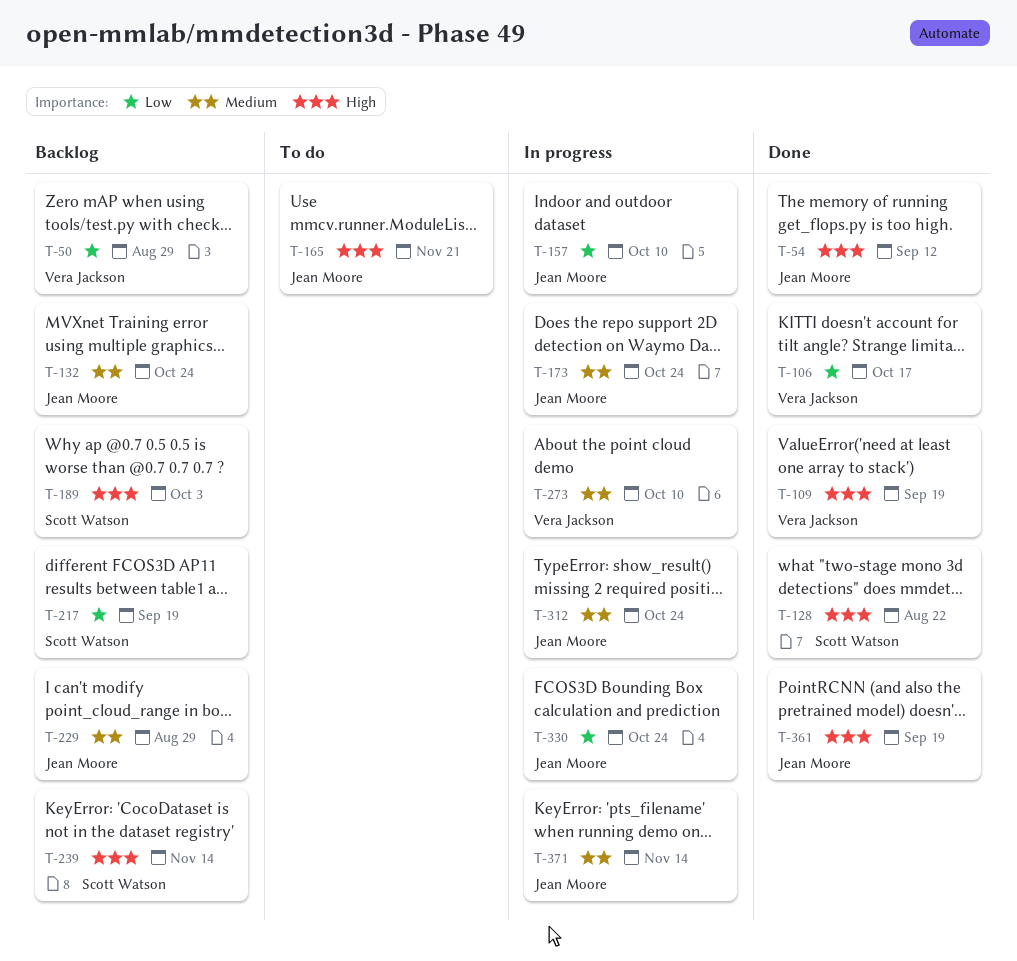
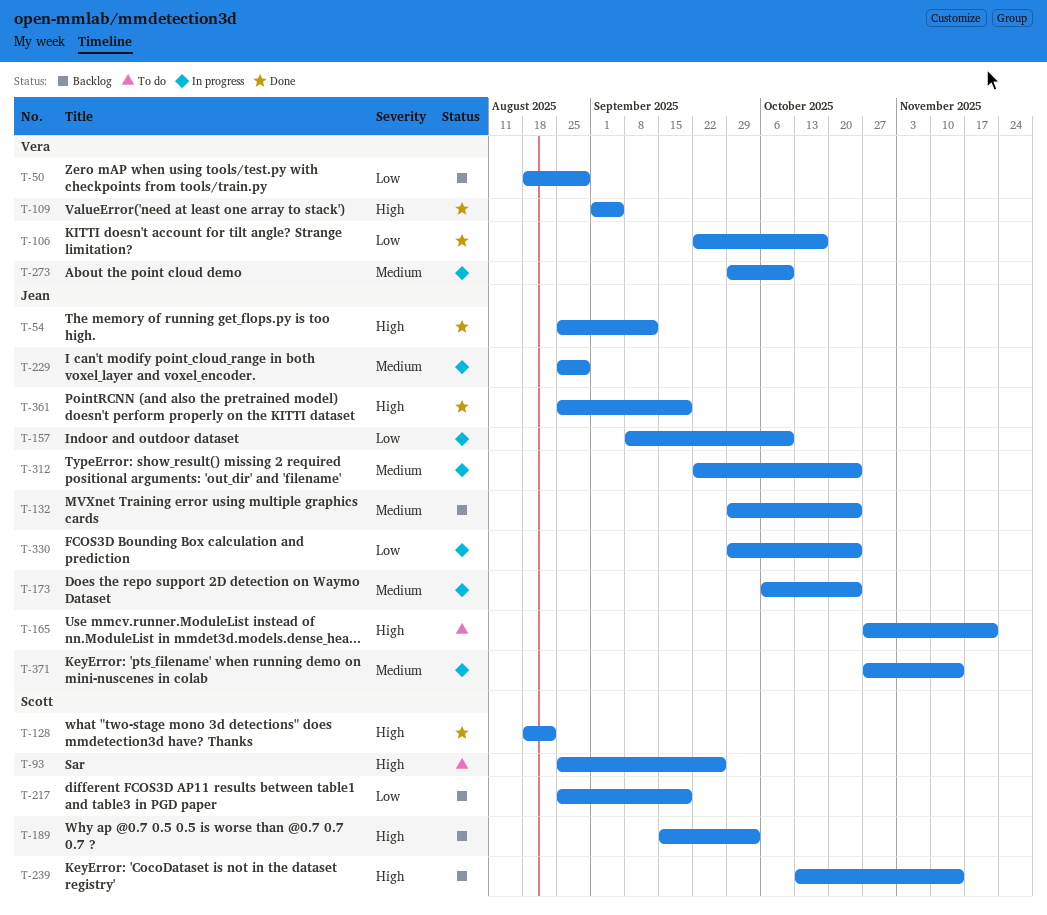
T-93: none -> present
T-109, due: Sep 19 -> Sep 5
T-229, status: Backlog -> In progress

